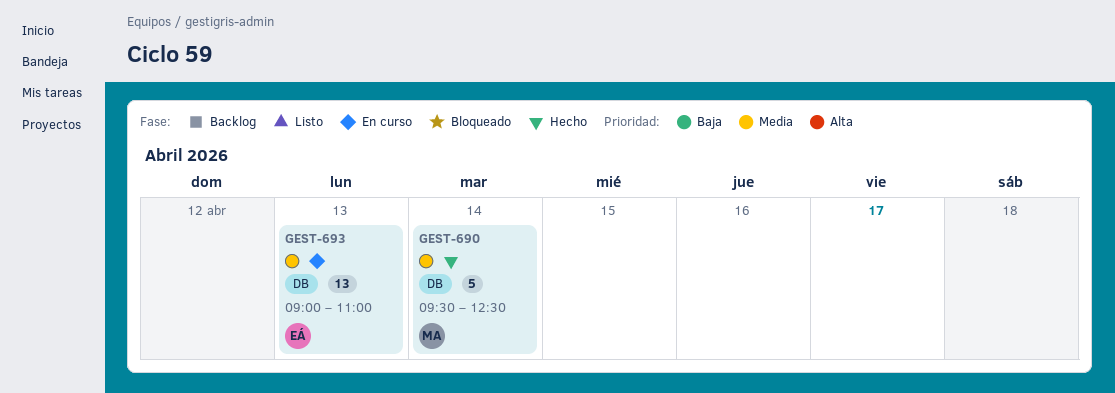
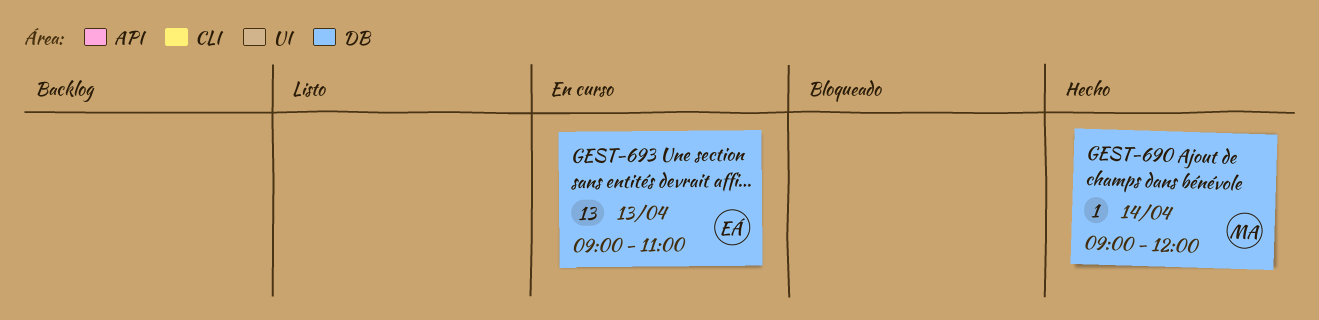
GEST-690, estimate: 5 -> 1
GEST-690, begins: 09:30 -> 09:00
GEST-690, ends: 12:30 -> 12:00

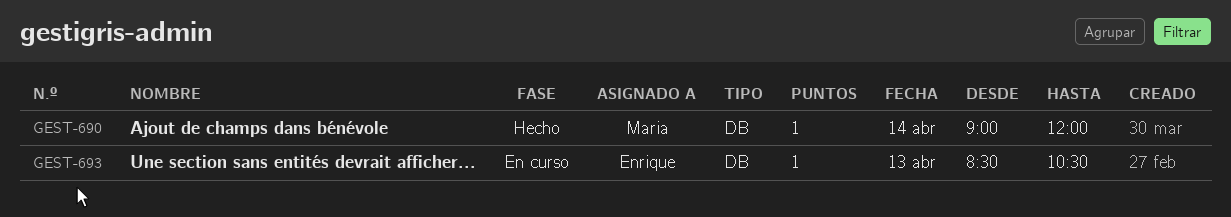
GEST-693, estimate: 13 -> 1
GEST-693, begins: 09:00 -> 08:30
GEST-693, ends: 11:00 -> 10:30

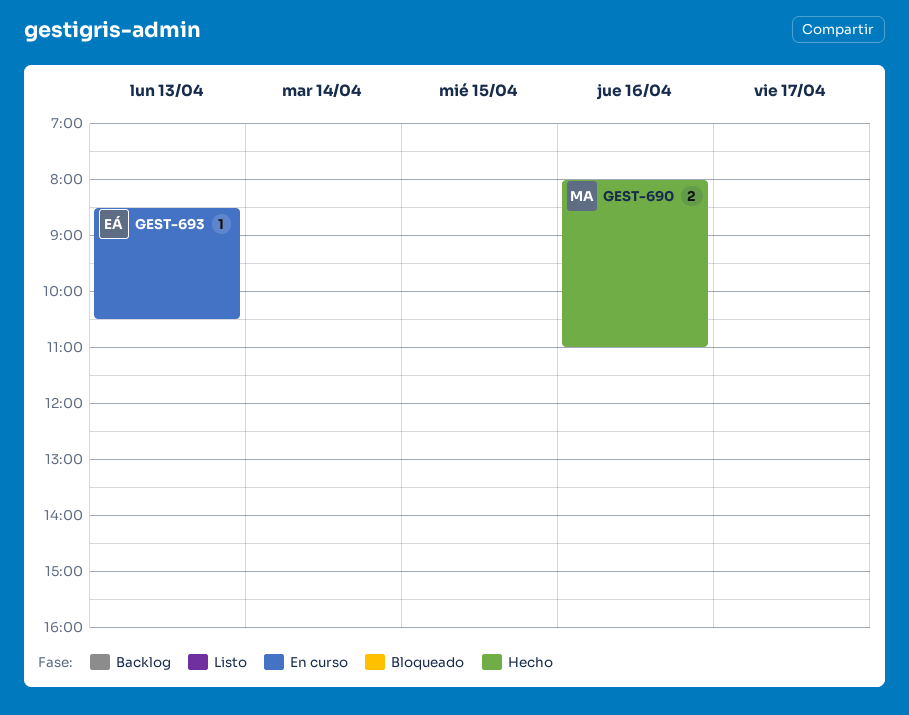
GEST-690, estimate: 1 -> 2
GEST-690, day: Apr 14 -> Apr 16
GEST-690, begins: 09:00 -> 08:00
GEST-690, ends: 12:00 -> 11:00

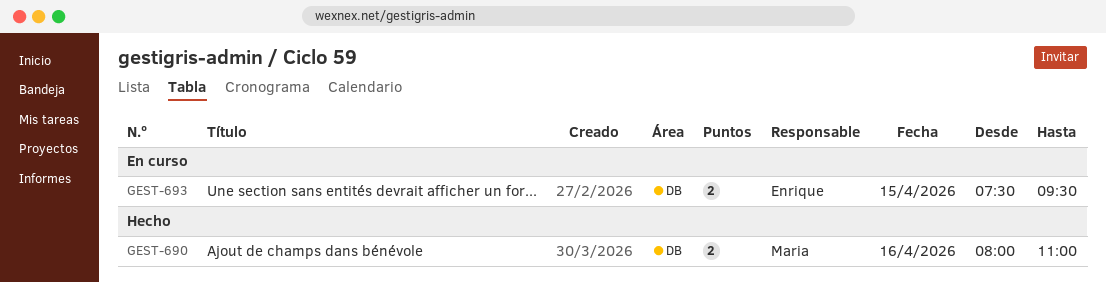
GEST-693, estimate: 1 -> 2
GEST-693, day: Apr 13 -> Apr 15
GEST-693, begins: 08:30 -> 07:30
GEST-693, ends: 10:30 -> 09:30

